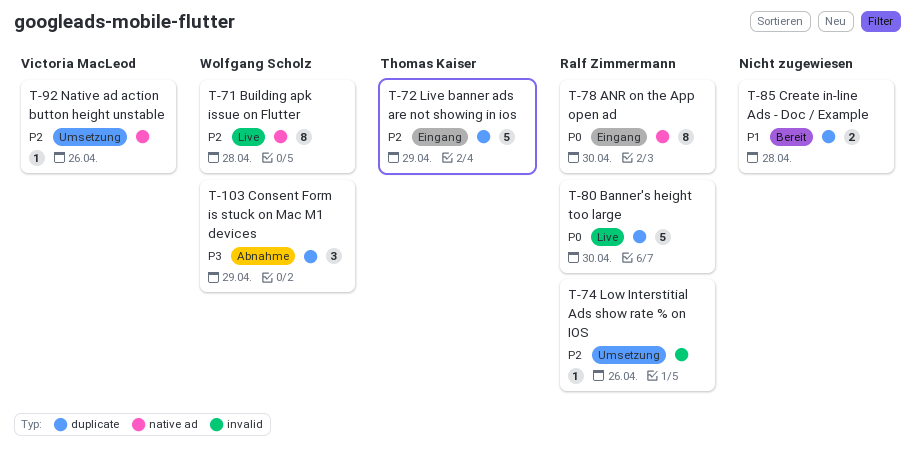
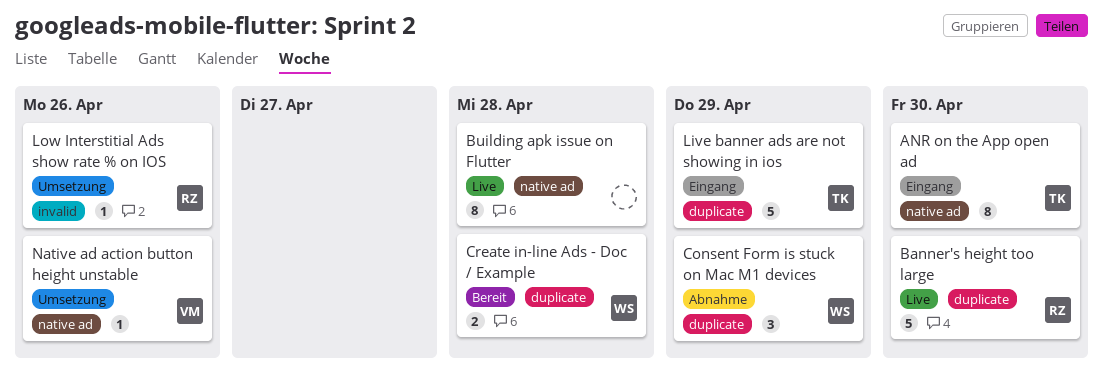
ANR on the App open ad, owner: Ralf Zimmermann -> Thomas Kaiser
Building apk issue on Flutter, owner: Wolfgang Scholz -> none
Create in-line Ads - Doc / Example, owner: none -> Wolfgang Scholz

